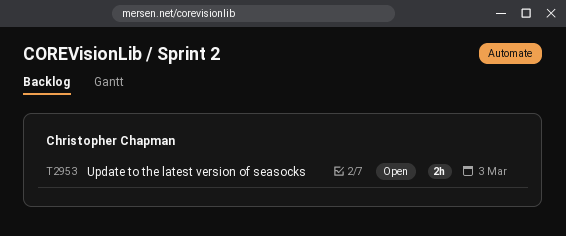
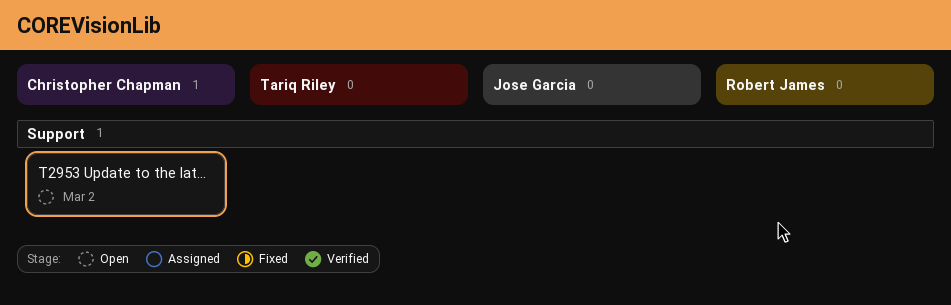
T2953, due: Mar 3 -> Mar 2

